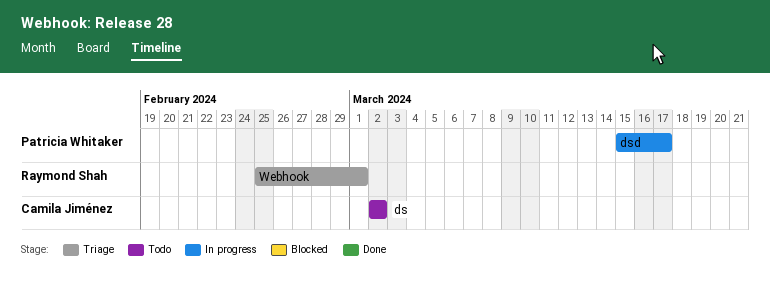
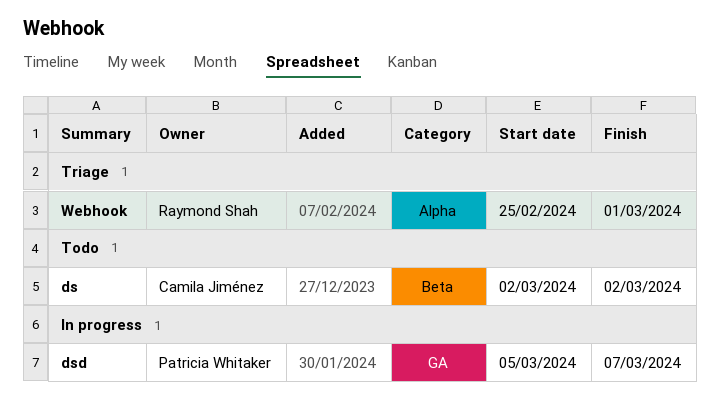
dsd, start: Mar 15 -> Mar 5
dsd, due: Mar 17 -> Mar 7

